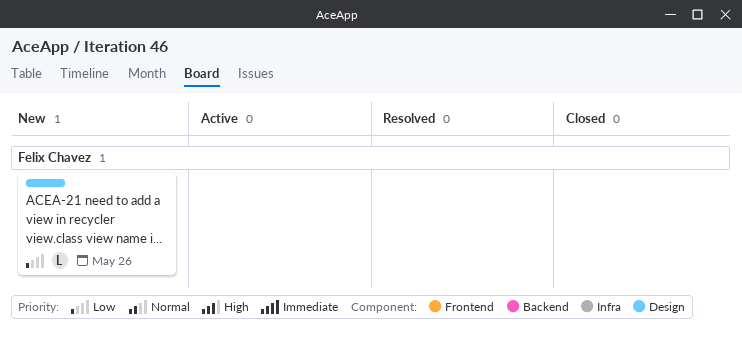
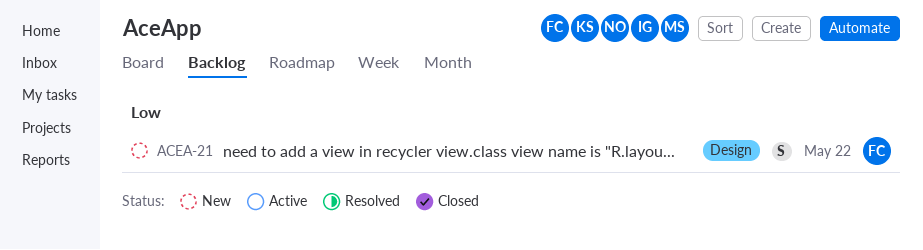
ACEA-21, estimate: L -> S
ACEA-21, due: May 26 -> May 22

